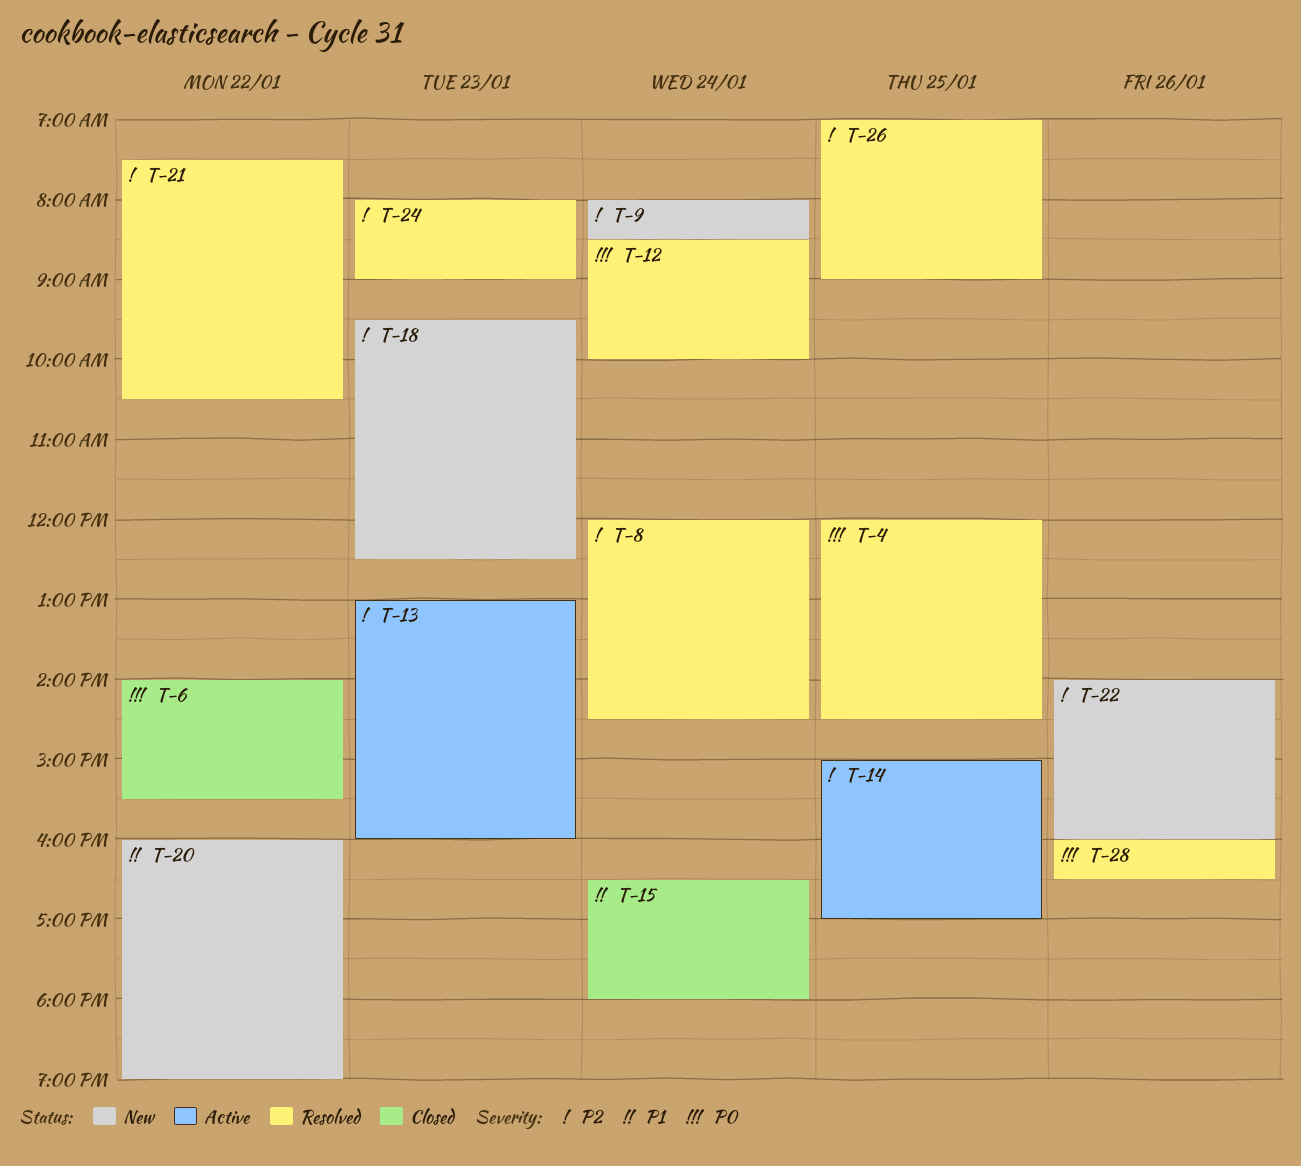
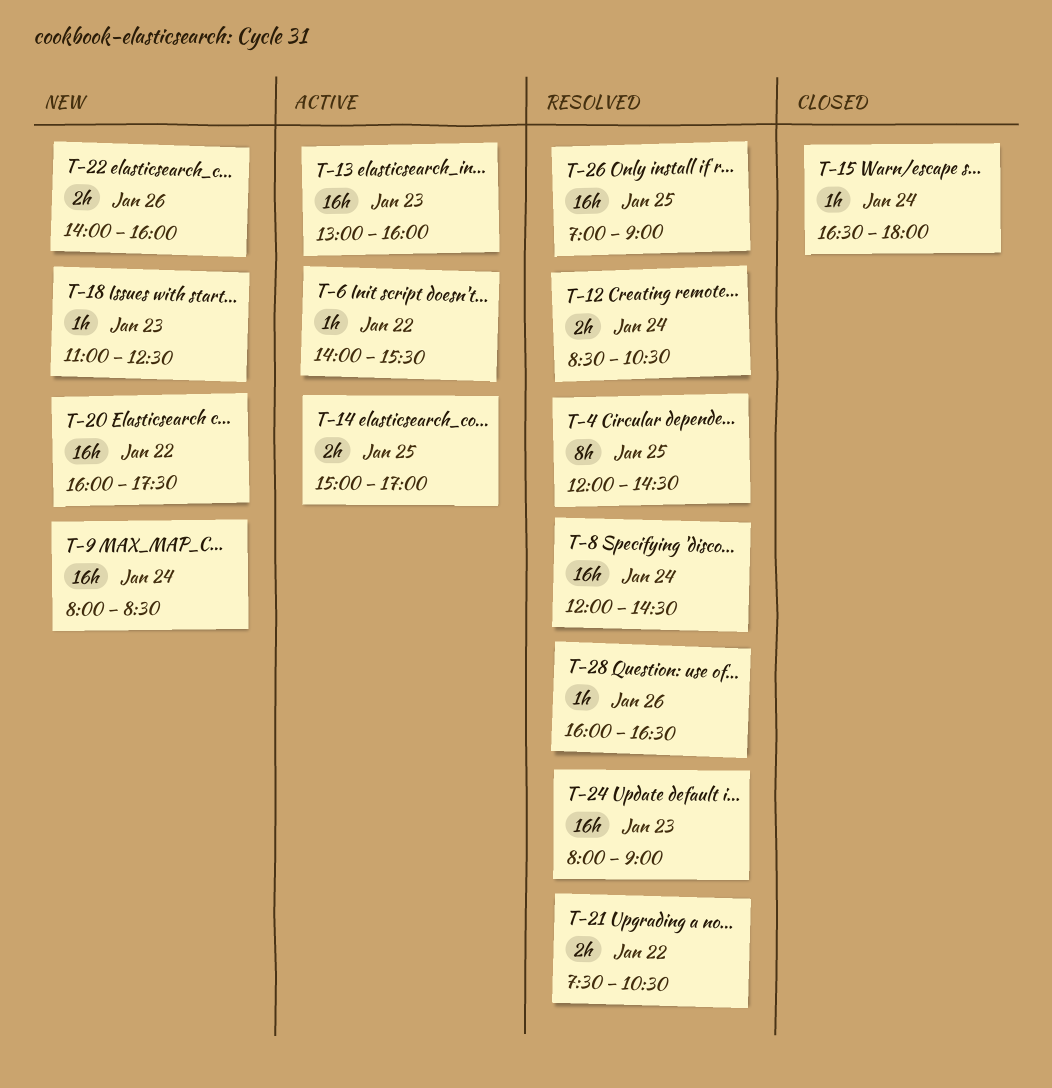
T-6, status: Closed -> Active
T-12, ends: 10:00 -> 10:30
T-18, begins: 09:30 -> 11:00
T-20, ends: 19:00 -> 17:30

